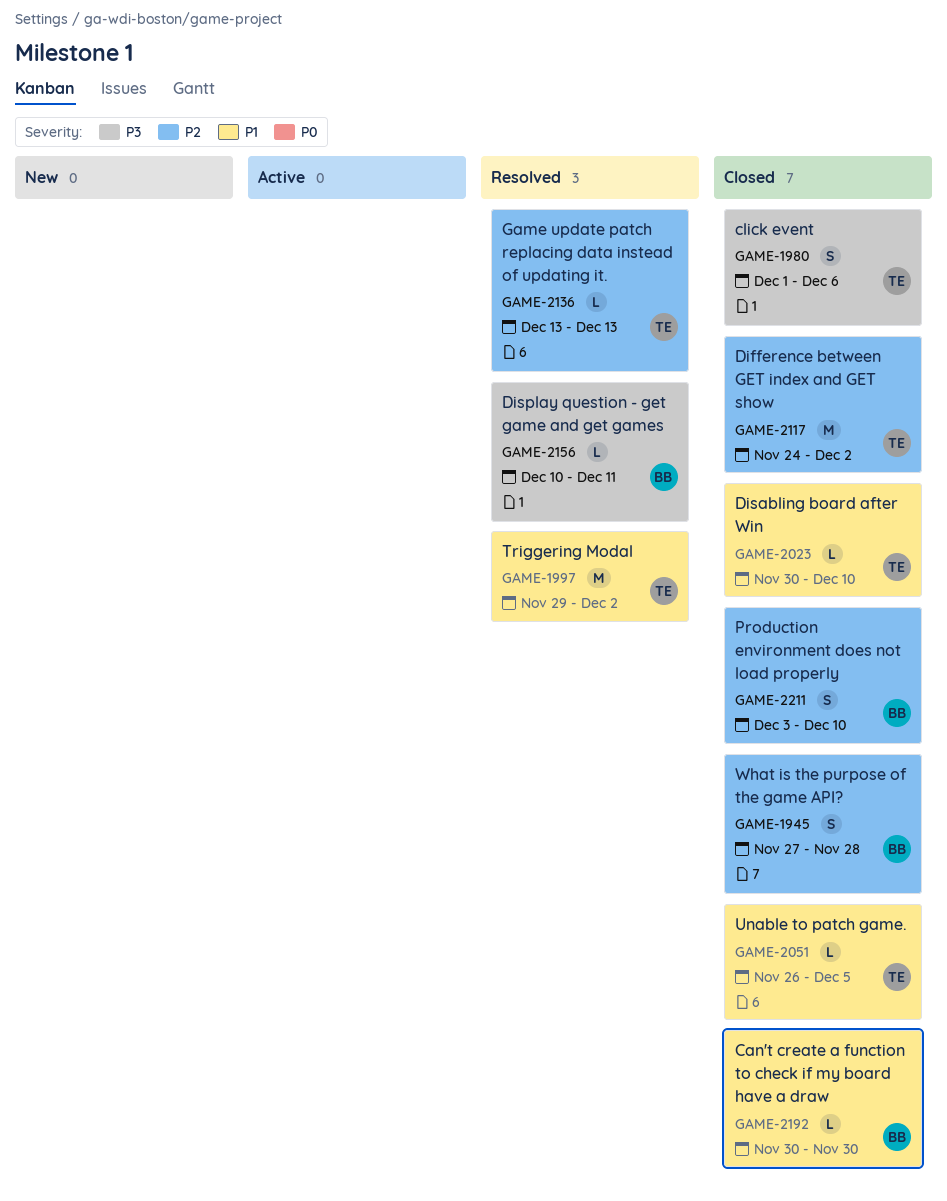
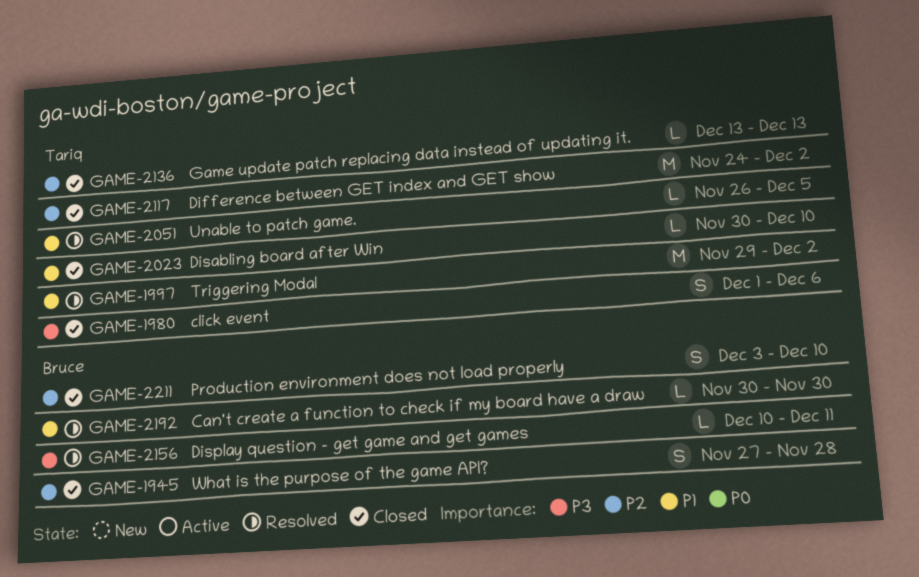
GAME-2051, status: Closed -> Resolved
GAME-2136, status: Resolved -> Closed
GAME-2192, status: Closed -> Resolved

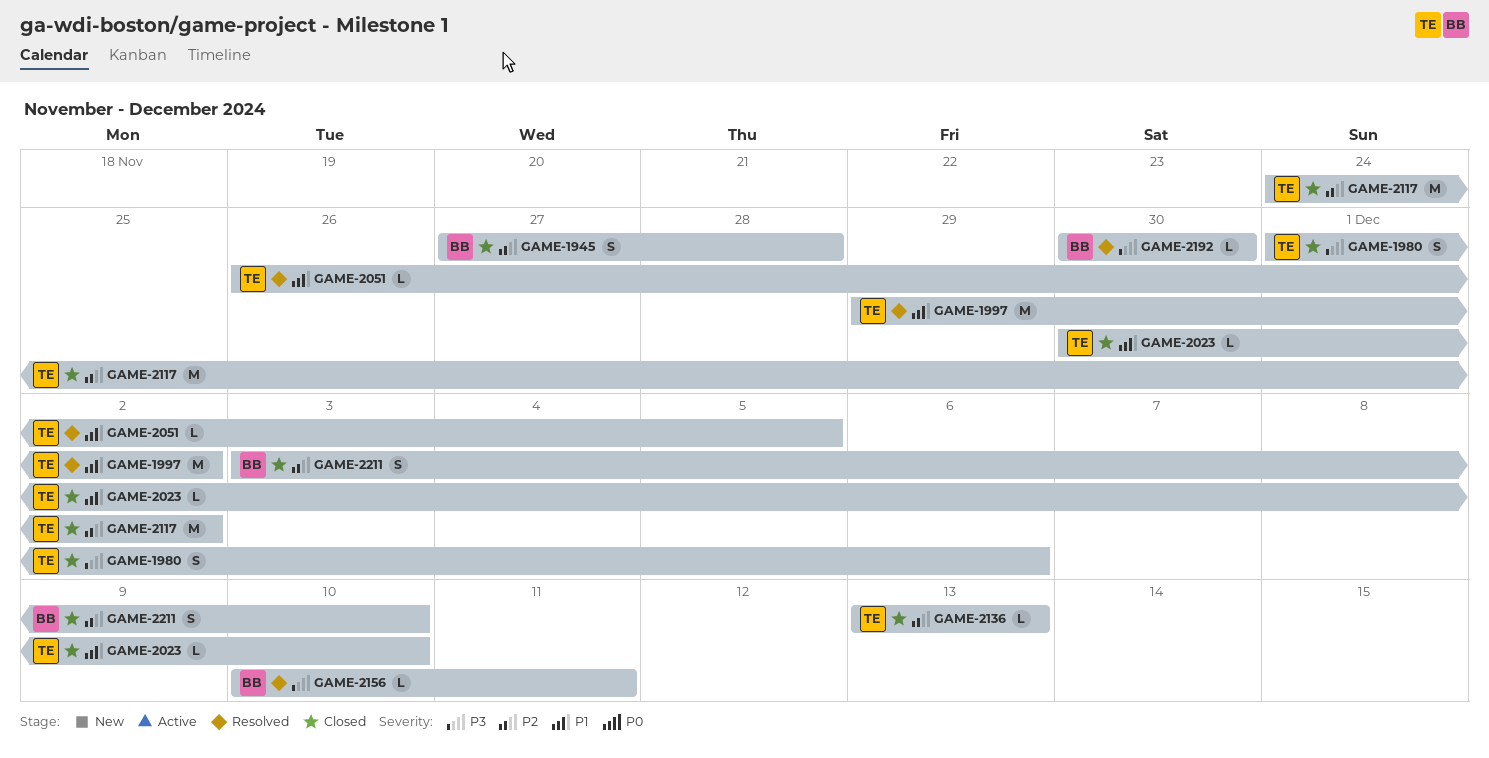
GAME-2192, priority: P1 -> P3

